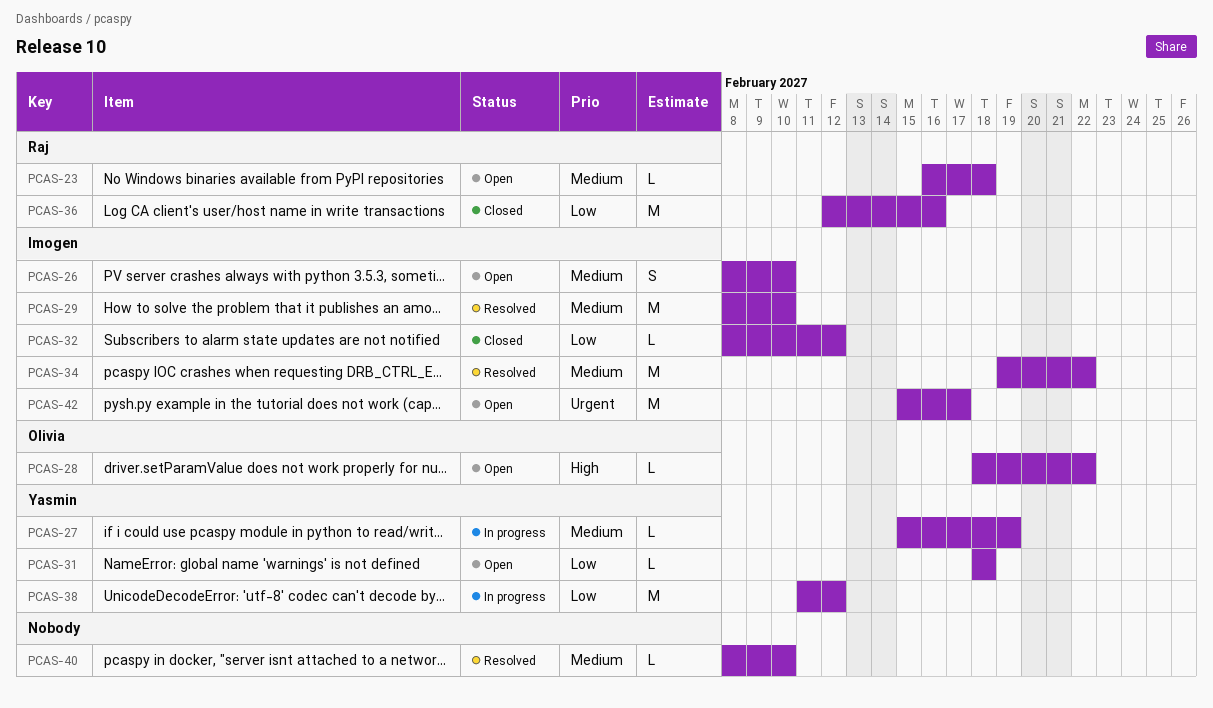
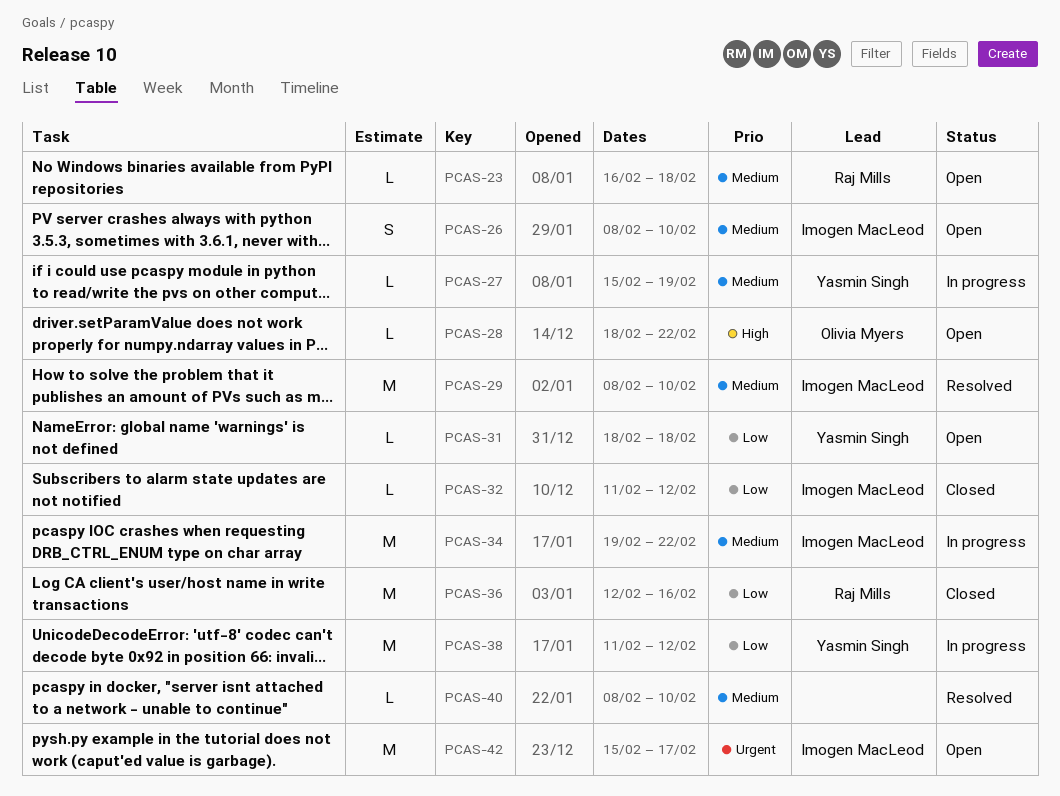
PCAS-32, start: Feb 8 -> Feb 11
PCAS-34, status: Resolved -> In progress

